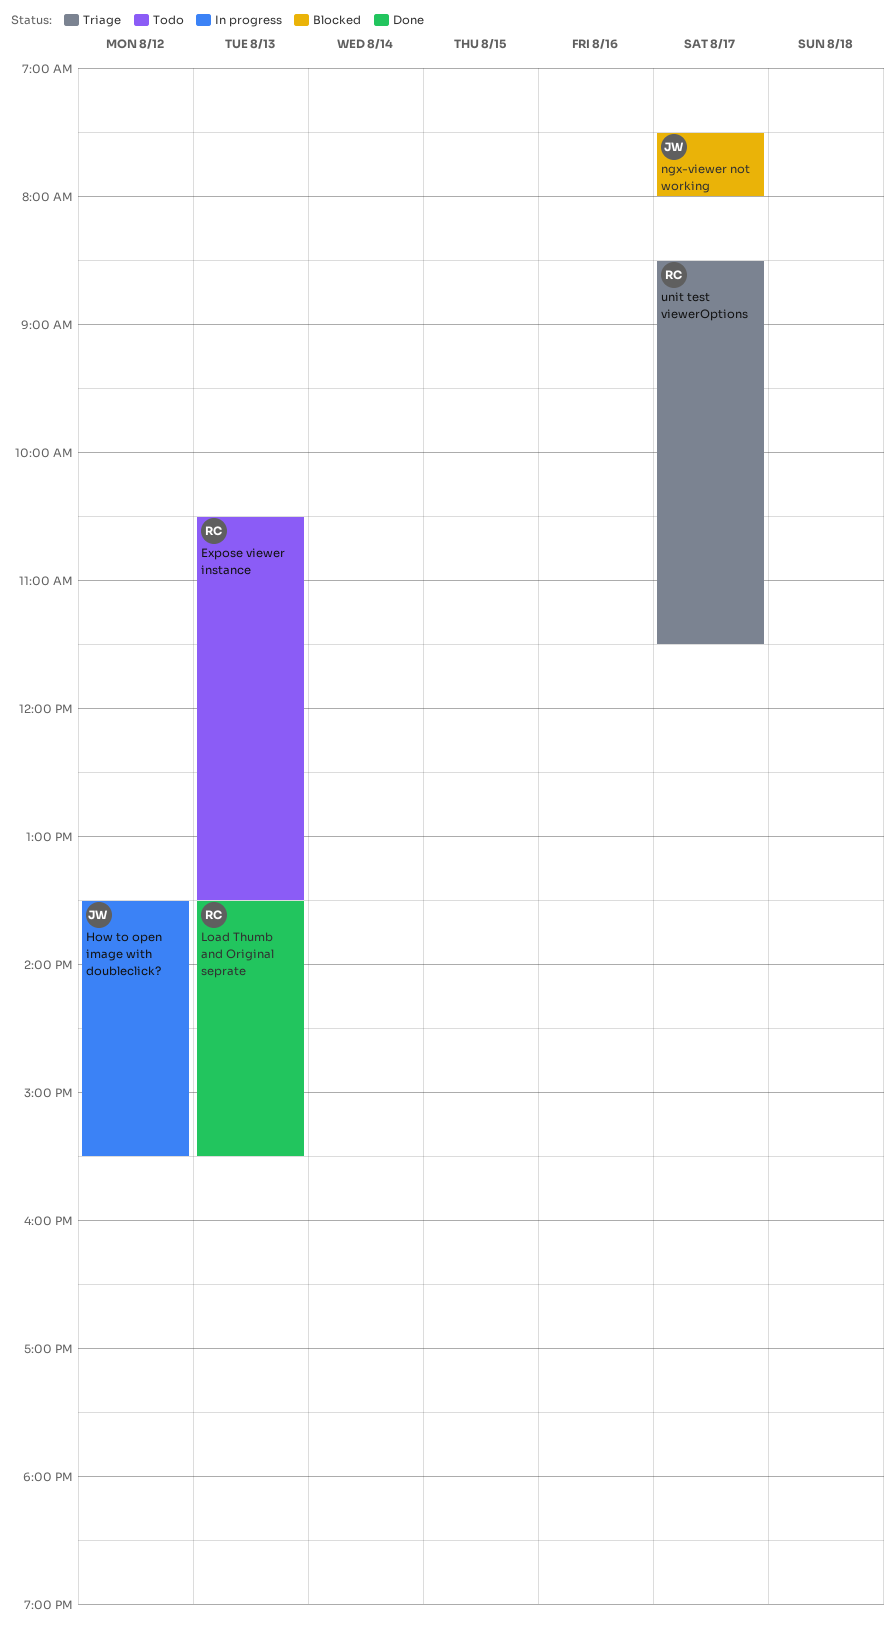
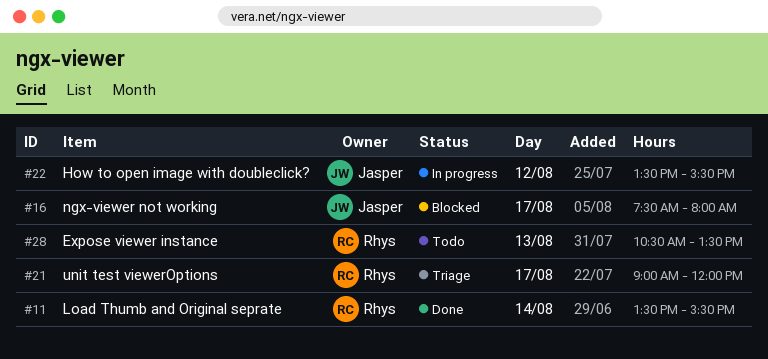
Load Thumb and Original seprate, day: Aug 13 -> Aug 14
unit test viewerOptions, begins: 08:30 -> 09:00
unit test viewerOptions, ends: 11:30 -> 12:00

